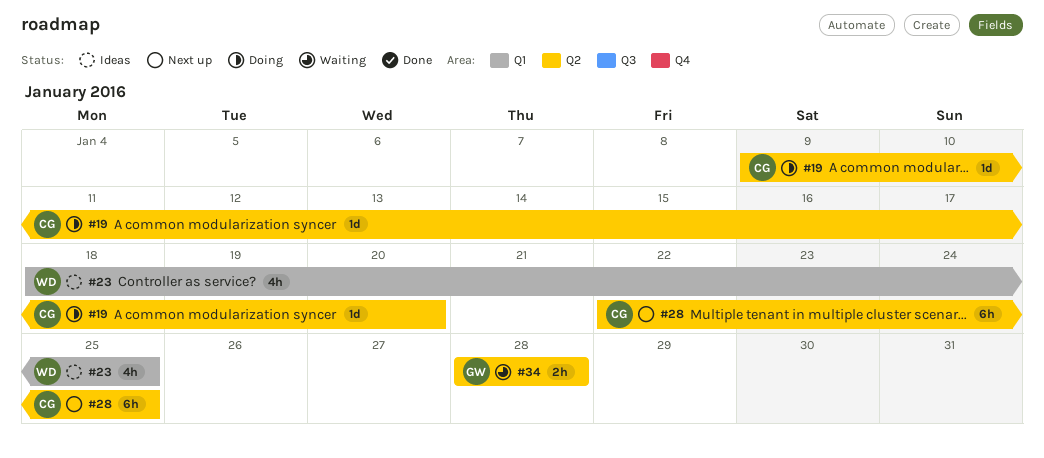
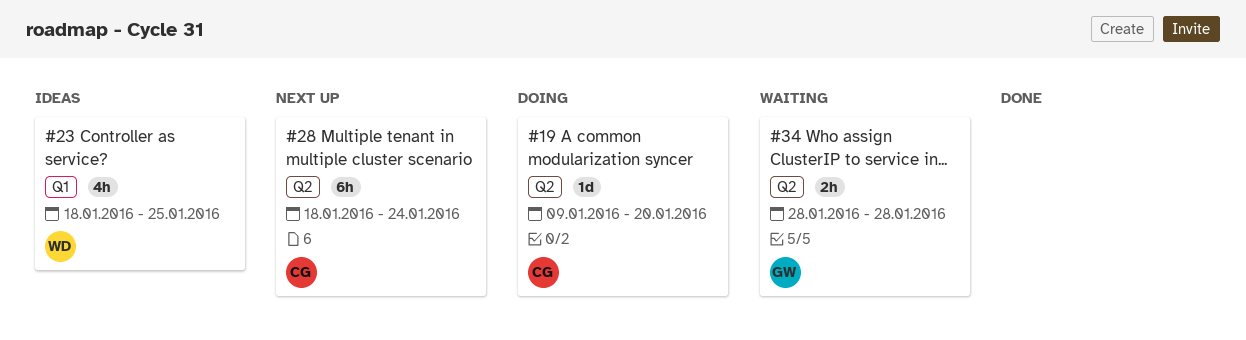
#28, start: Jan 22 -> Jan 18
#28, due: Jan 25 -> Jan 24

